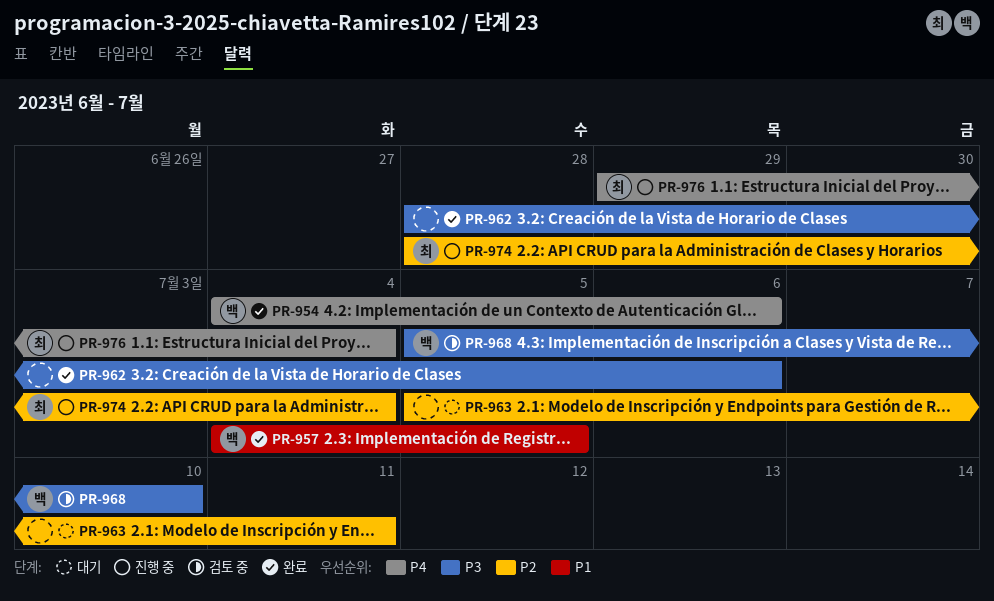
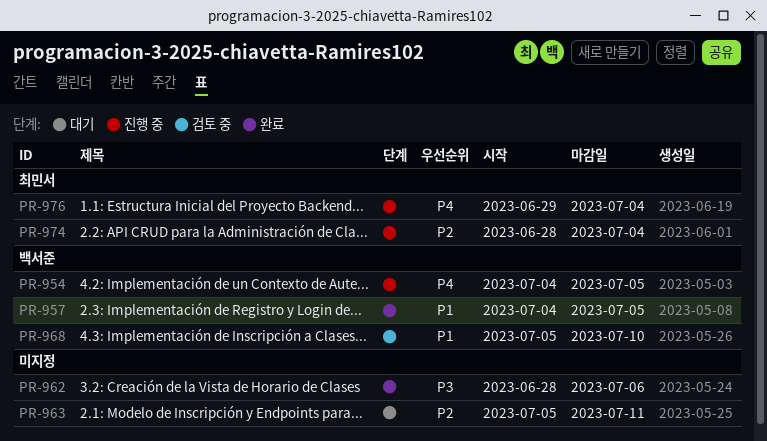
PR-954, status: 완료 -> 진행 중
PR-954, due: Jul 6 -> Jul 5
PR-968, priority: P3 -> P1

